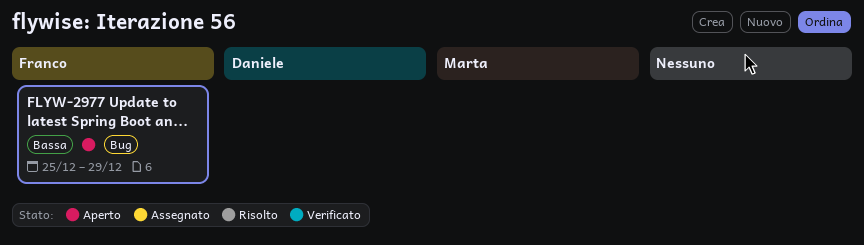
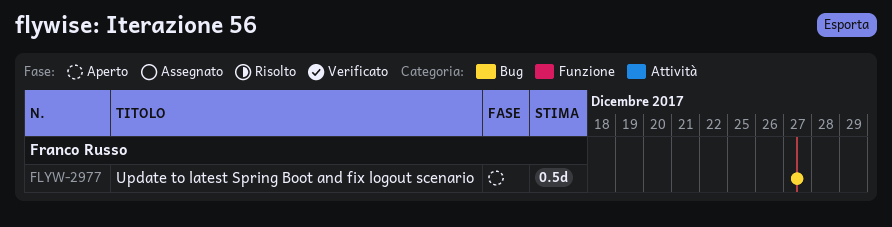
FLYW-2977, start: Dec 25 -> Dec 27
FLYW-2977, due: Dec 29 -> Dec 27

